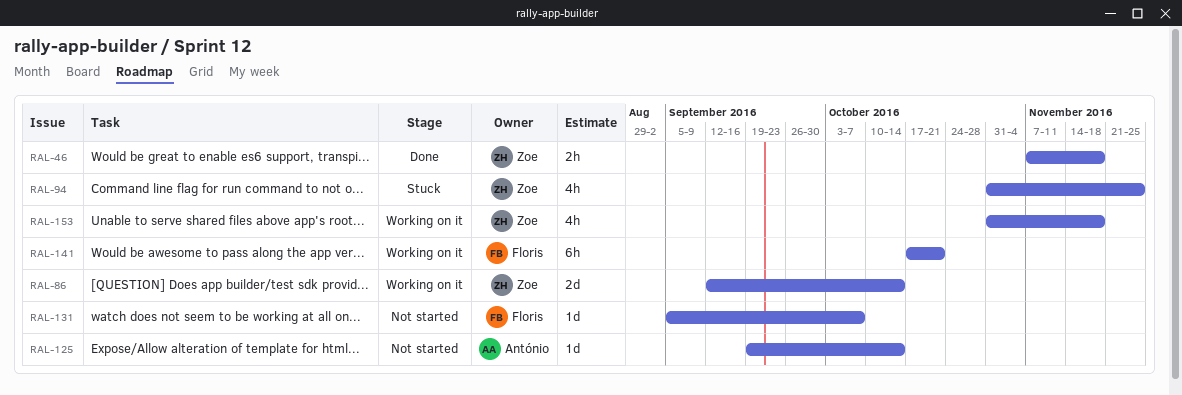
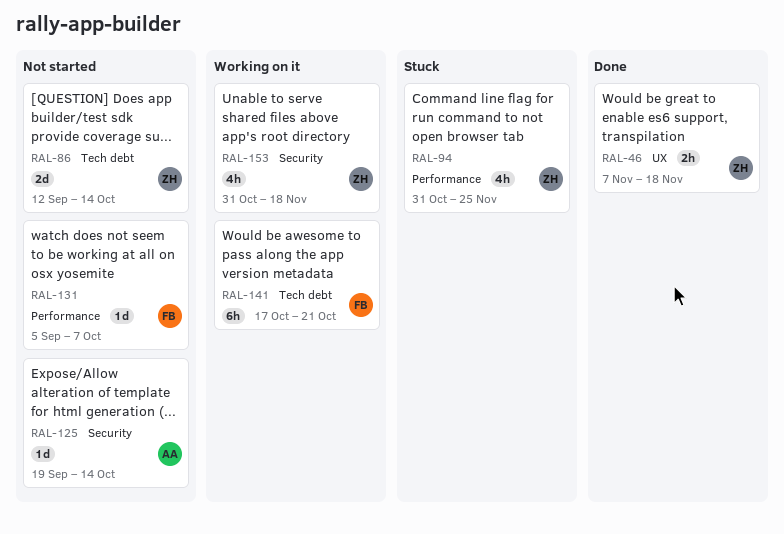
RAL-86, status: Working on it -> Not started

